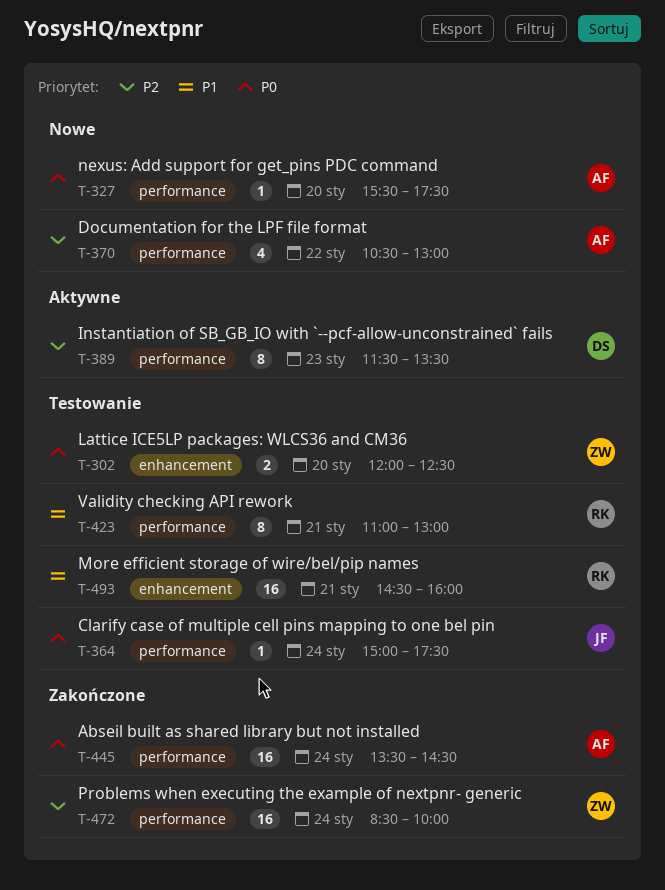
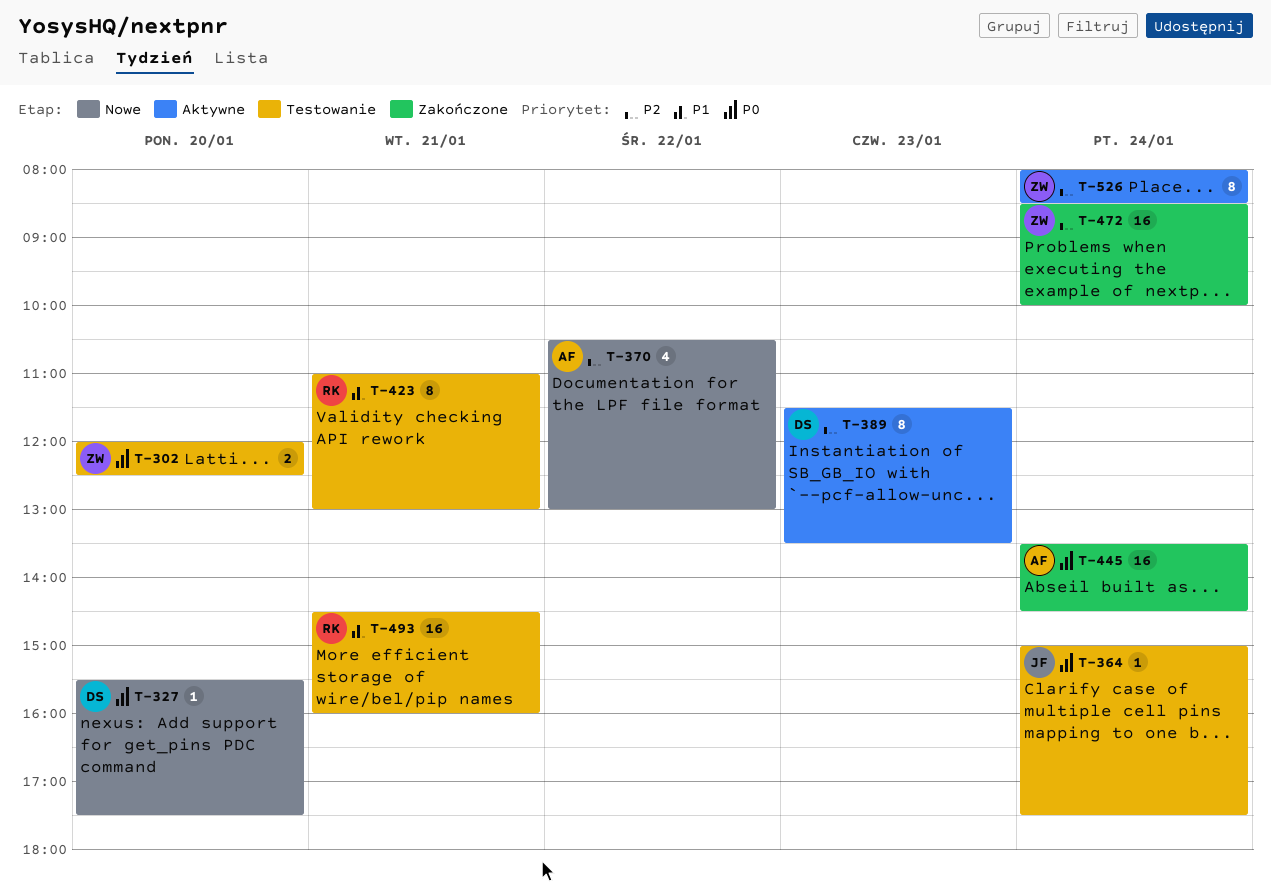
T-327, owner: AF -> DS
T-526: none -> present

